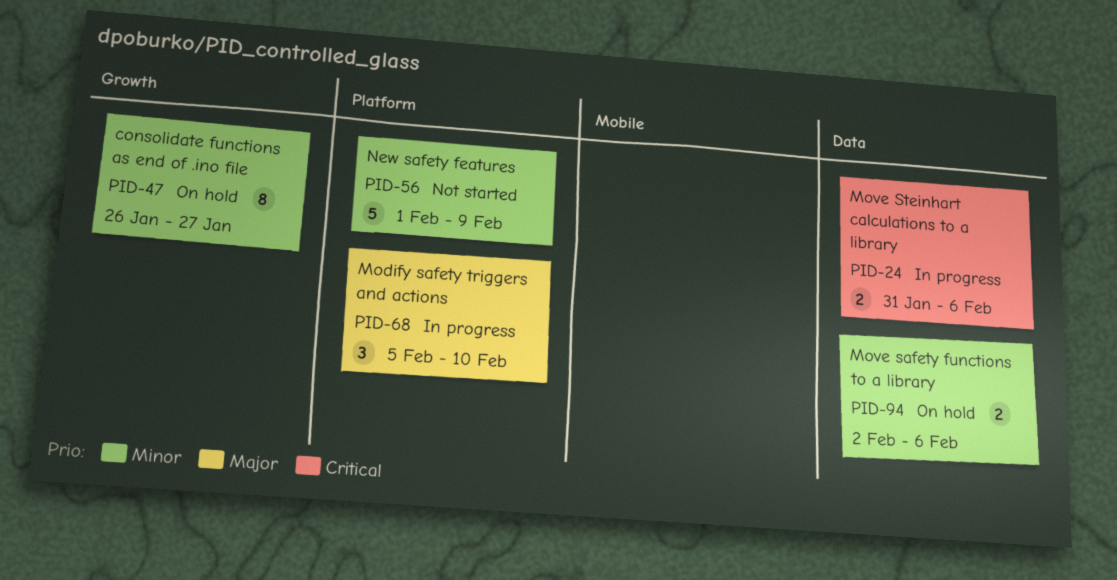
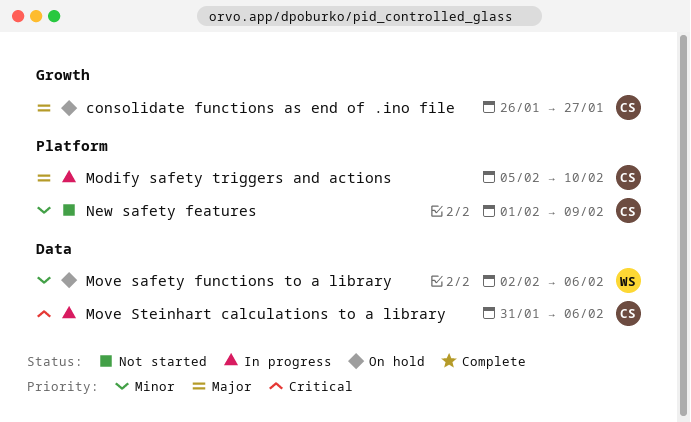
consolidate functions as end of .ino file, priority: Minor -> Major

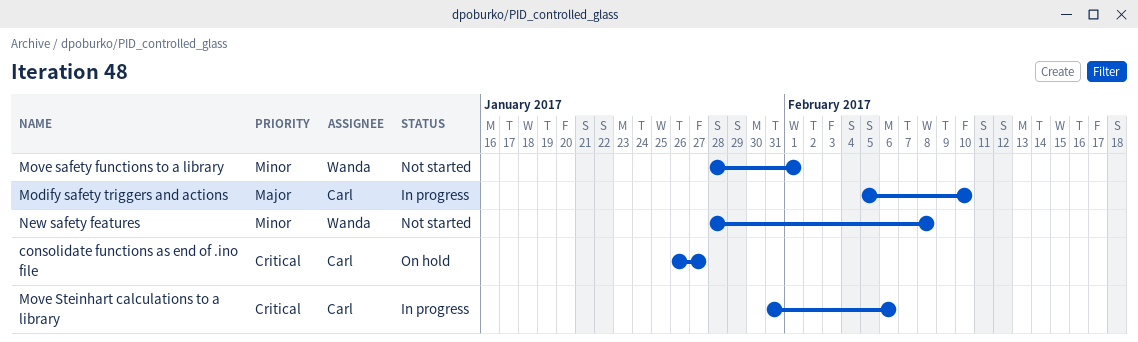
consolidate functions as end of .ino file, priority: Major -> Critical
Move safety functions to a library, status: On hold -> Not started
Move safety functions to a library, start: Feb 2 -> Jan 28
Move safety functions to a library, due: Feb 6 -> Feb 1
New safety features, owner: Carl -> Wanda
New safety features, start: Feb 1 -> Jan 28
New safety features, due: Feb 9 -> Feb 8

